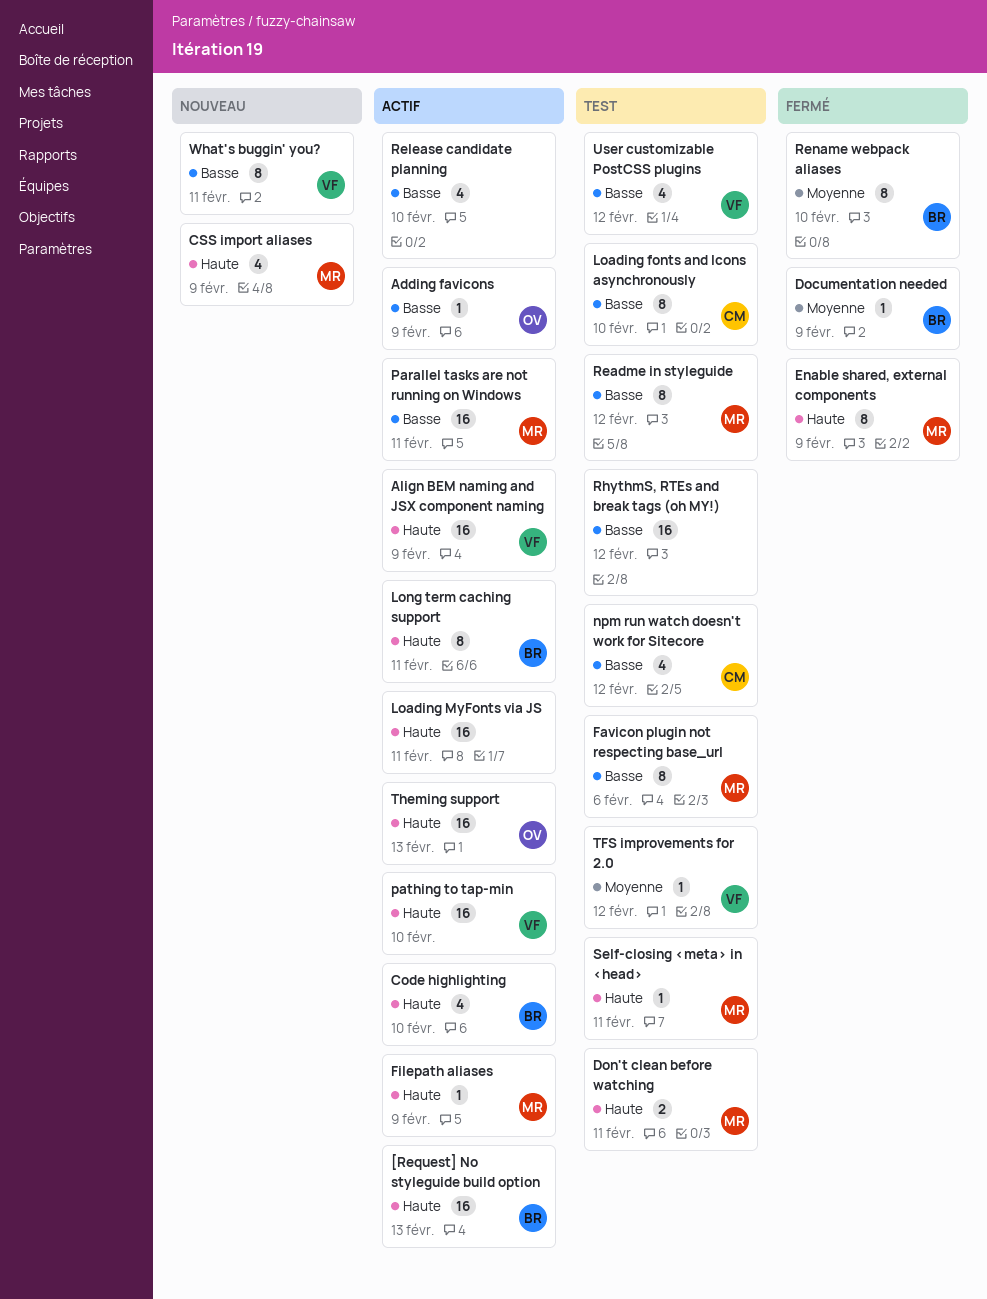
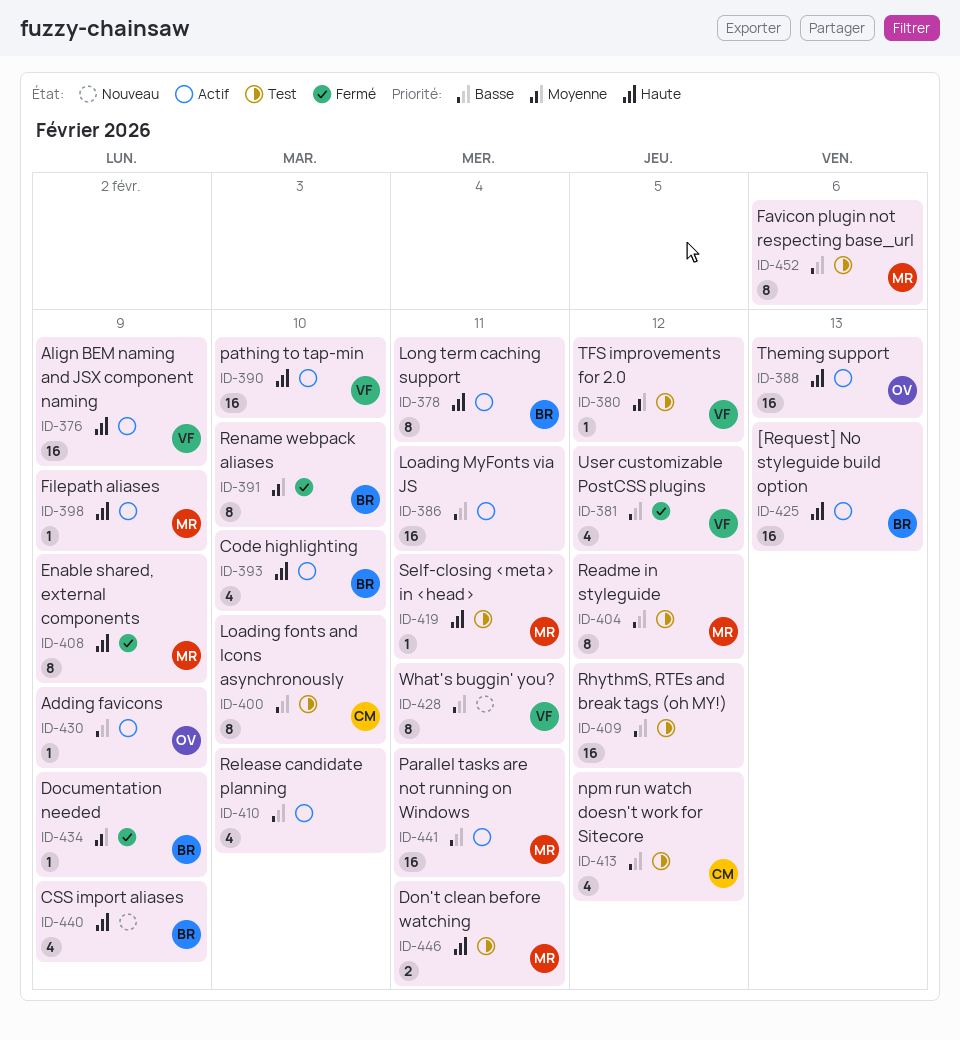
CSS import aliases, owner: MR -> BR
Loading MyFonts via JS, priority: Haute -> Basse
User customizable PostCSS plugins, status: Test -> Fermé

